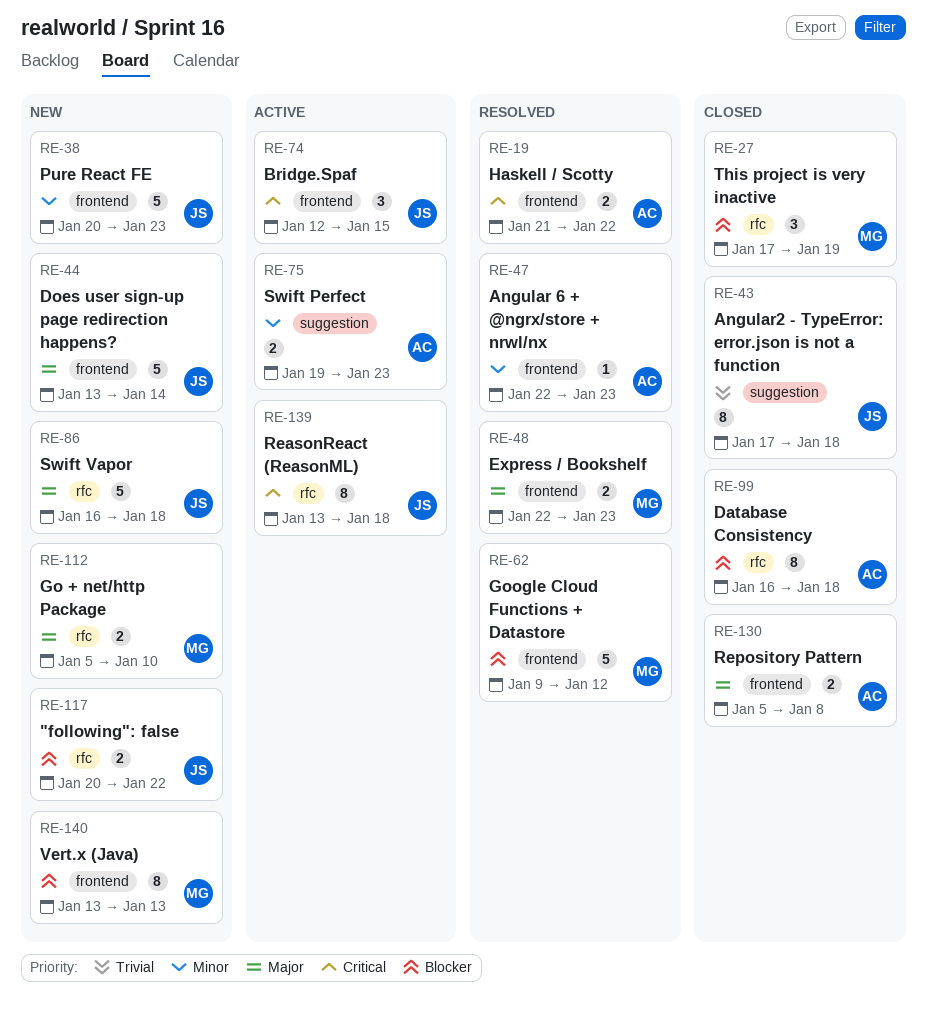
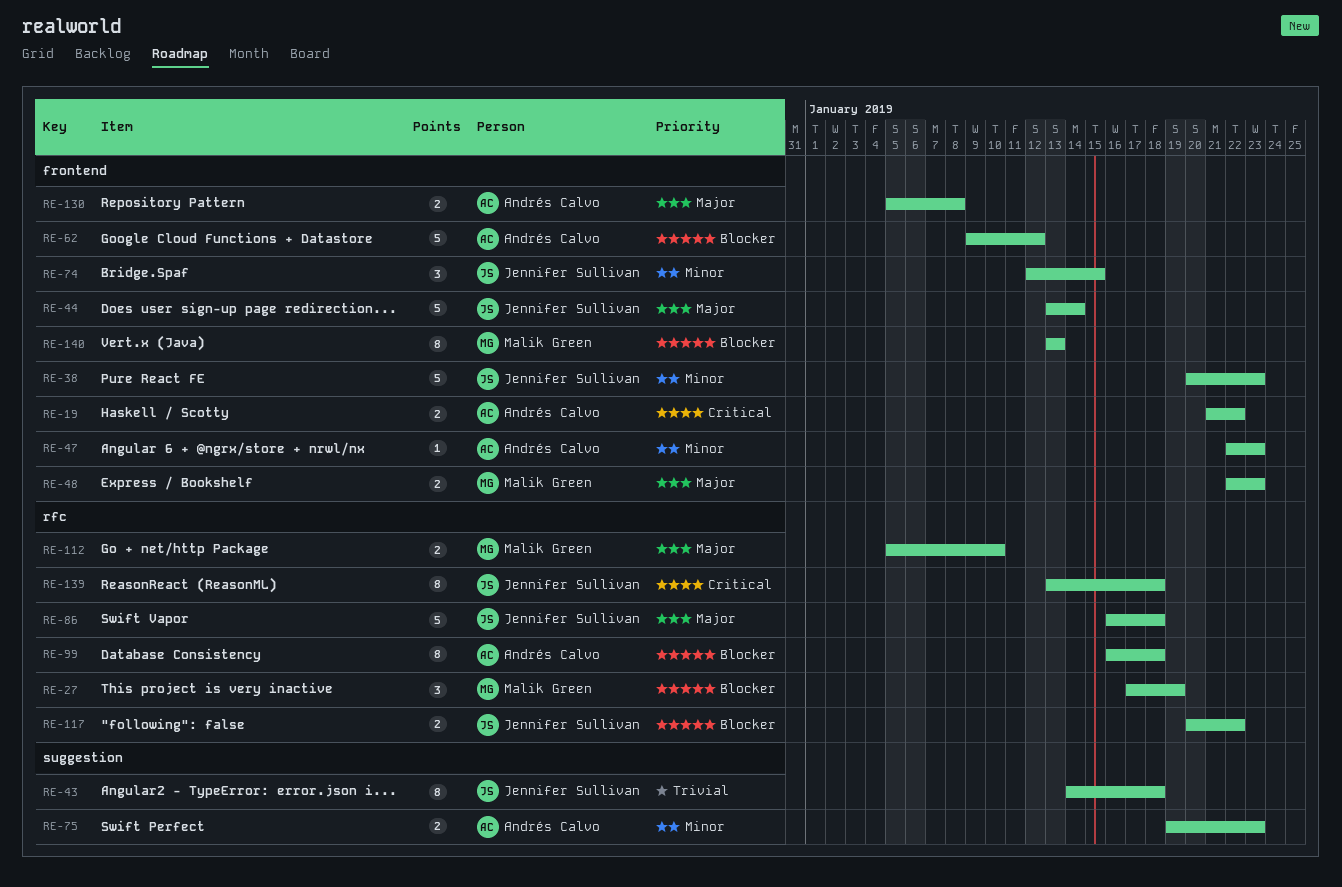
RE-43, start: Jan 17 -> Jan 14
RE-62, owner: Malik Green -> Andrés Calvo
RE-74, priority: Critical -> Minor

